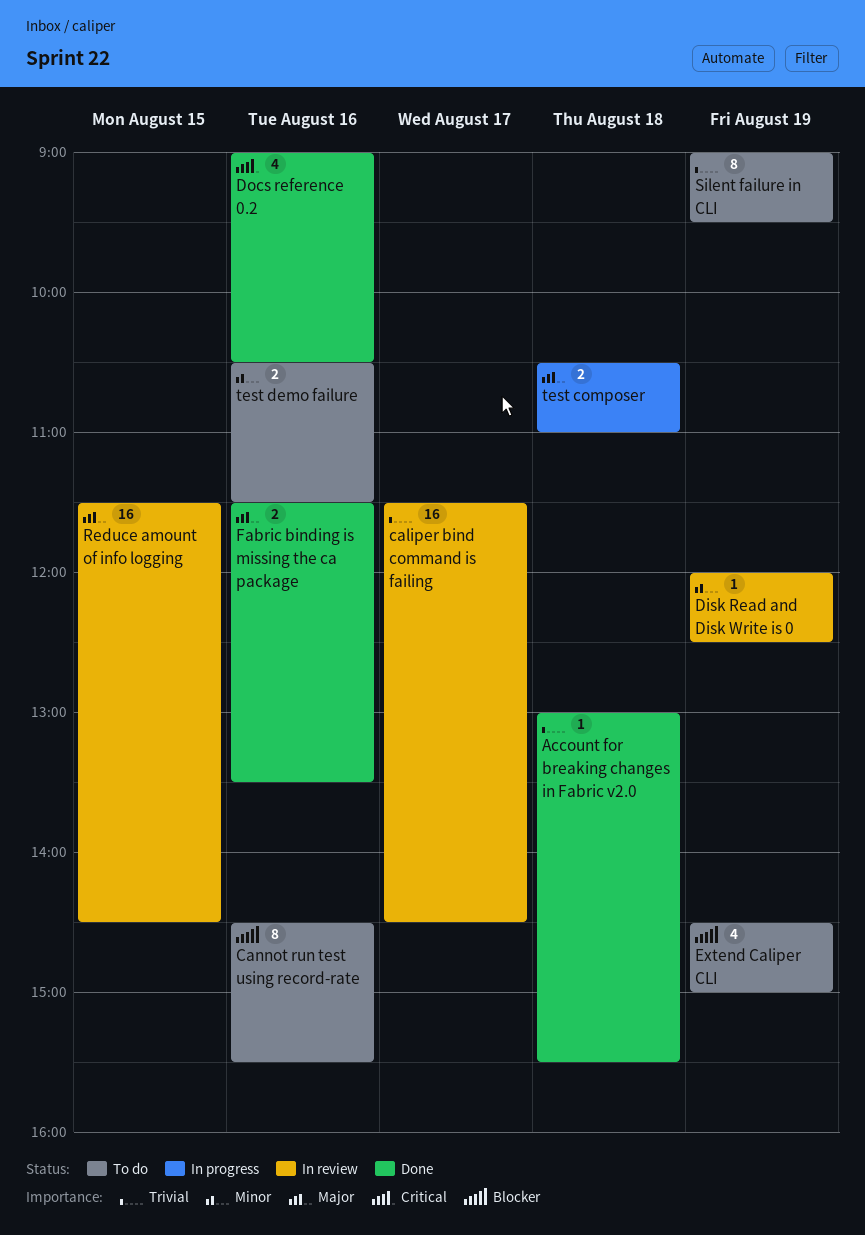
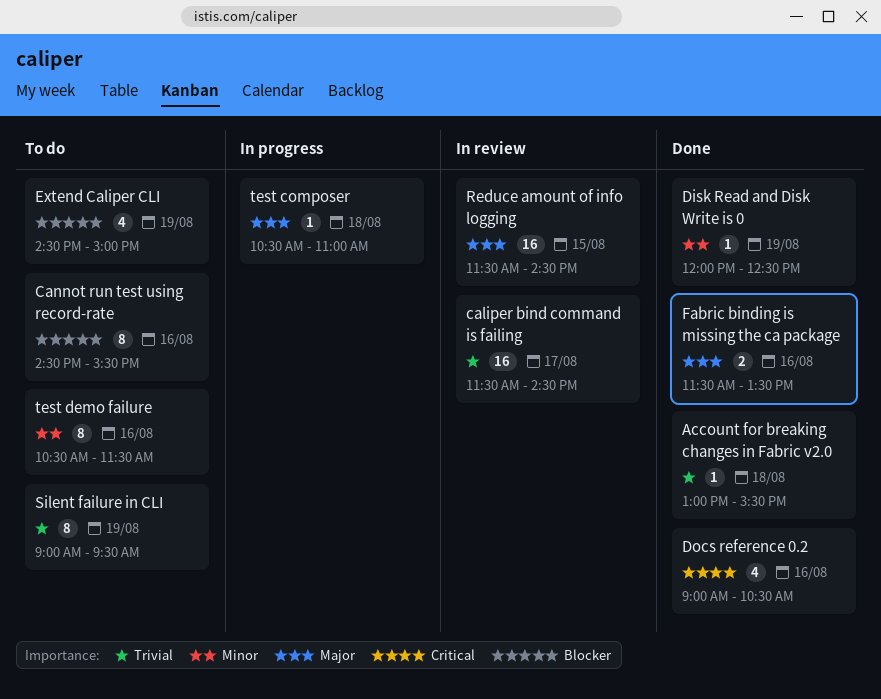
Disk Read and Disk Write is 0, status: In review -> Done
test composer, estimate: 2 -> 1
test demo failure, estimate: 2 -> 8

